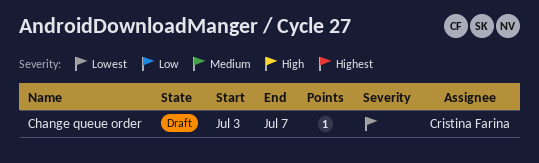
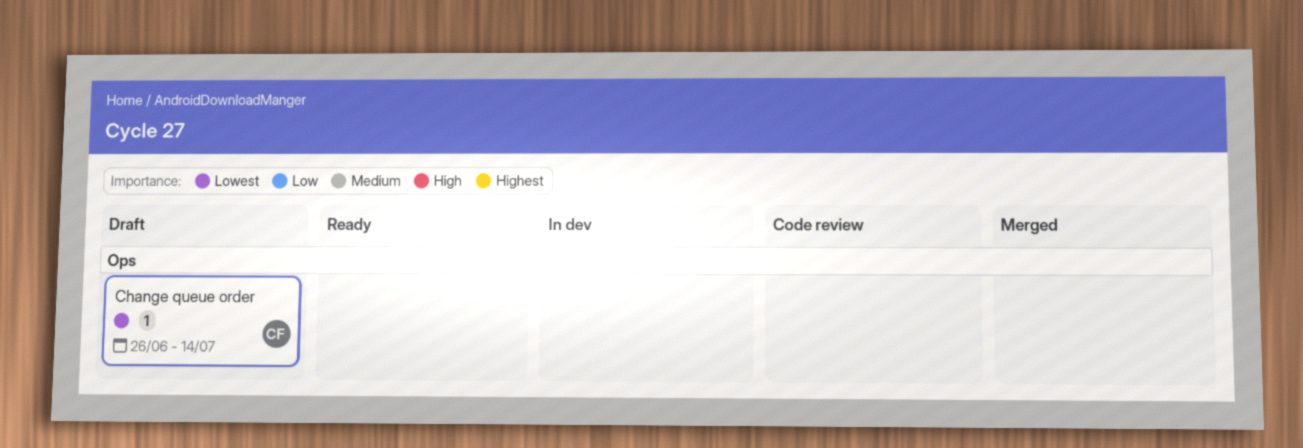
Change queue order, start: Jul 3 -> Jun 26
Change queue order, due: Jul 7 -> Jul 14

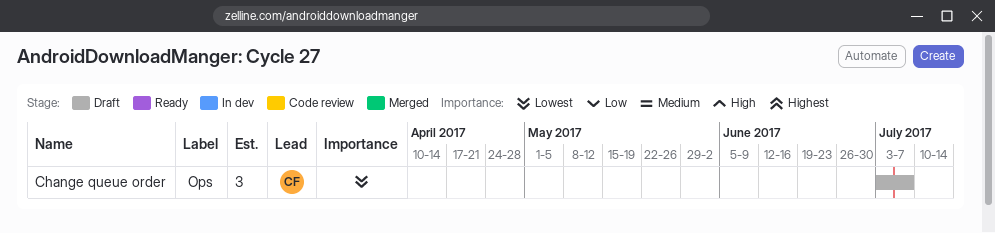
Change queue order, estimate: 1 -> 3
Change queue order, start: Jun 26 -> Jul 3
Change queue order, due: Jul 14 -> Jul 7

